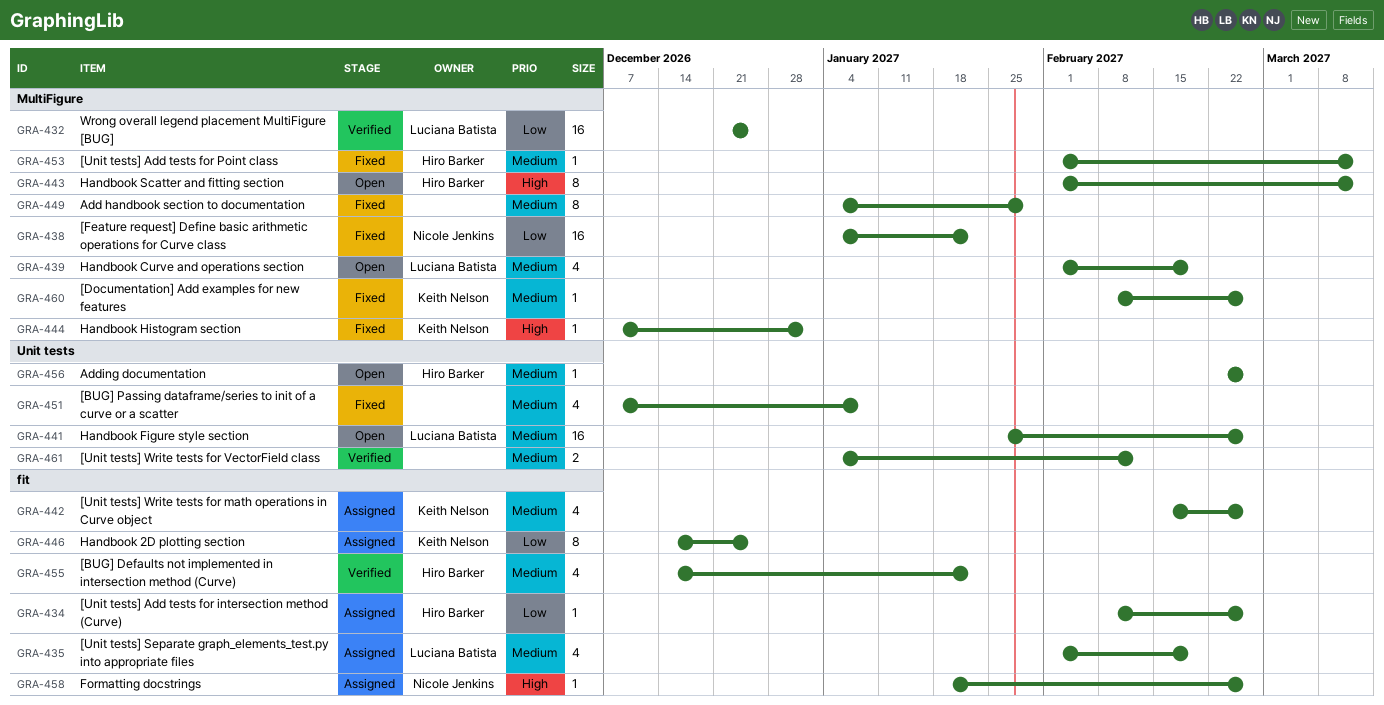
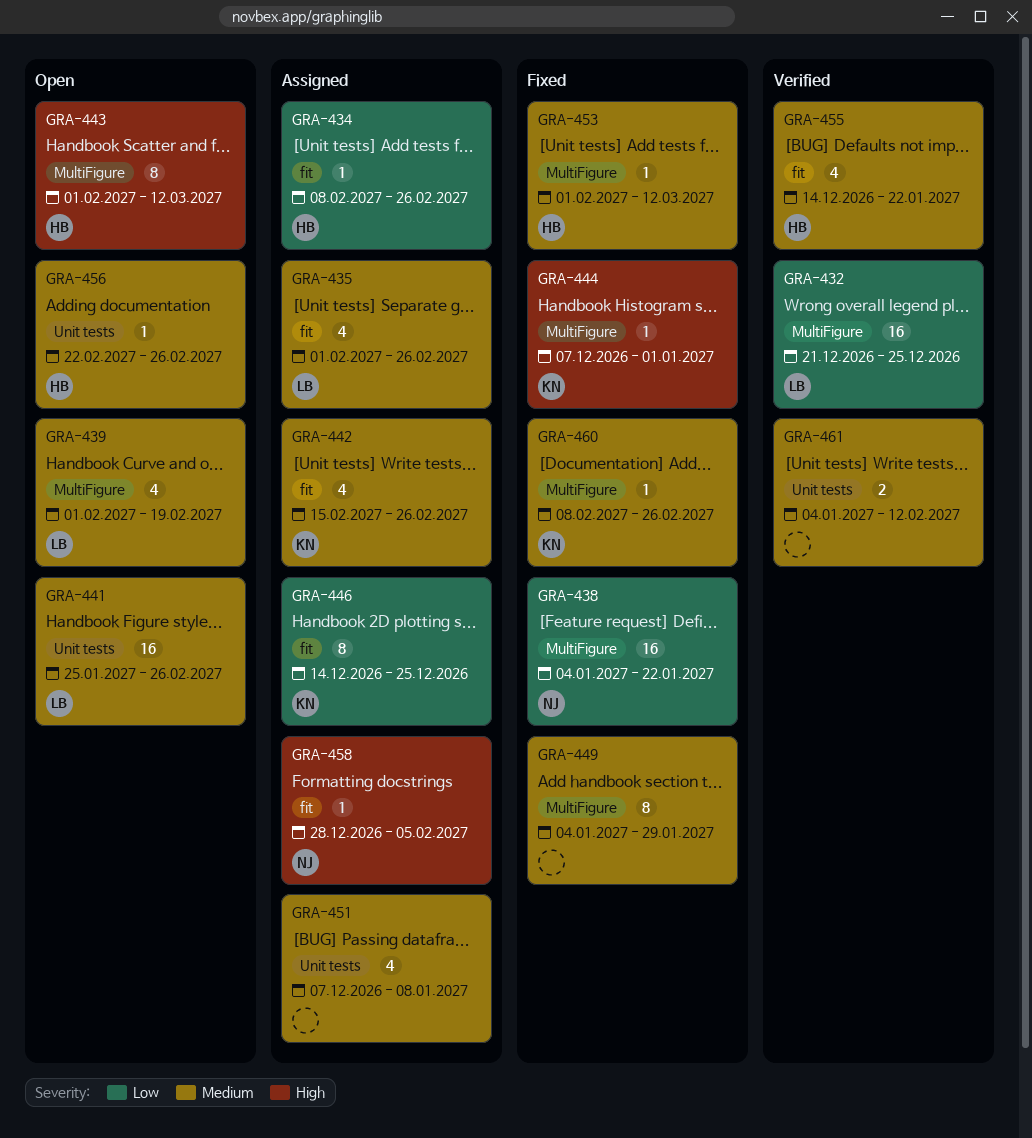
GRA-435, due: Feb 19 -> Feb 26
GRA-451, status: Fixed -> Assigned
GRA-458, start: Jan 18 -> Dec 28
GRA-458, due: Feb 26 -> Feb 5

